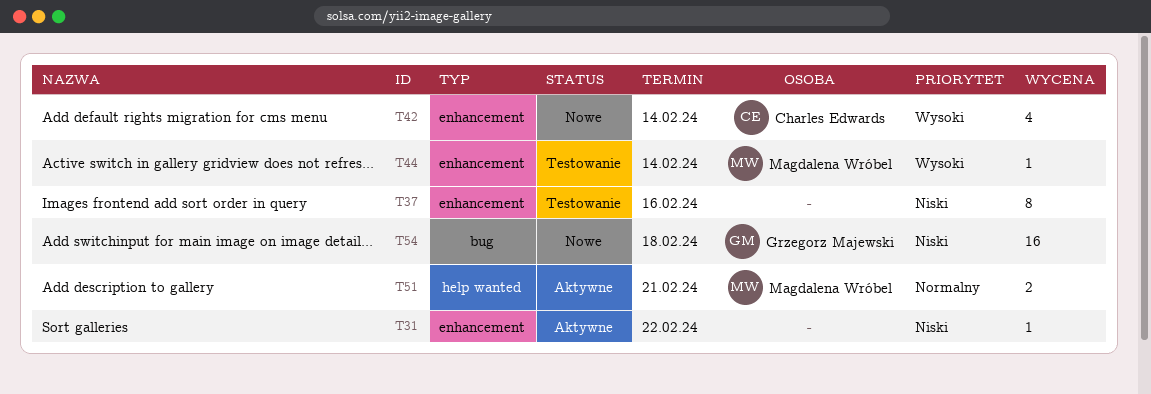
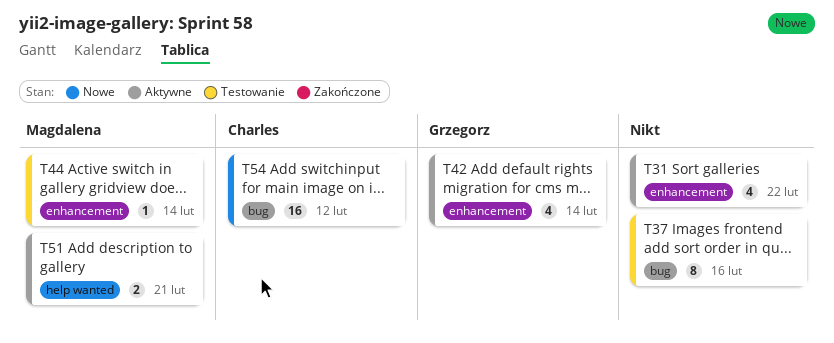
T31, estimate: 1 -> 4
T37, label: enhancement -> bug
T42, status: Nowe -> Aktywne
T42, owner: Charles Edwards -> Grzegorz Majewski
T54, owner: Grzegorz Majewski -> Charles Edwards
T54, due: Feb 18 -> Feb 12

